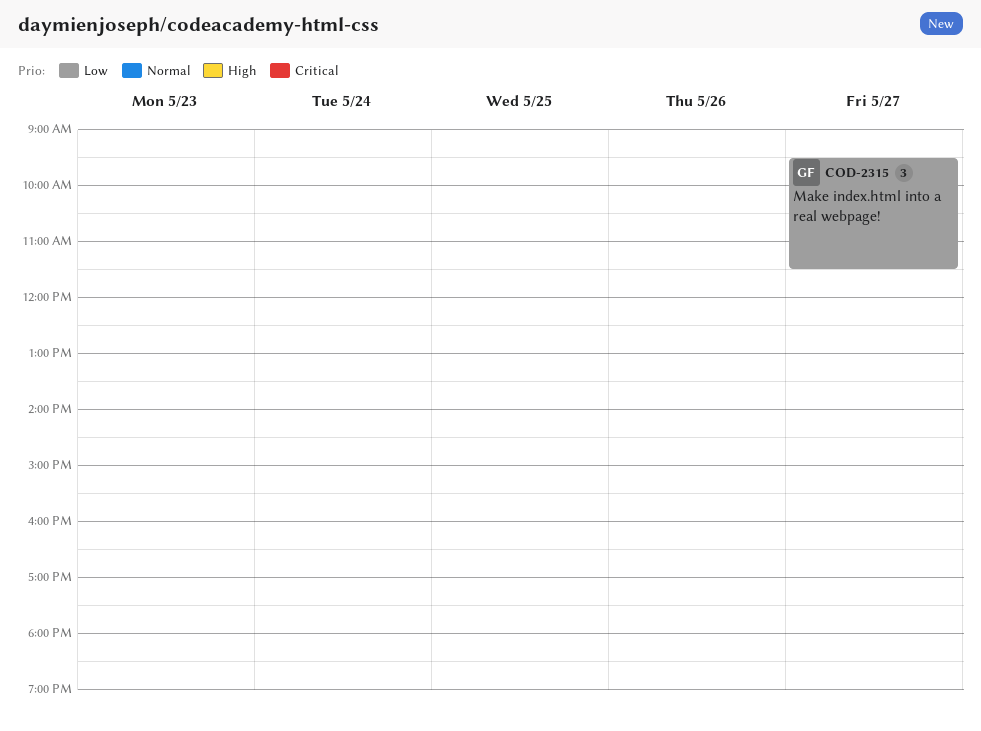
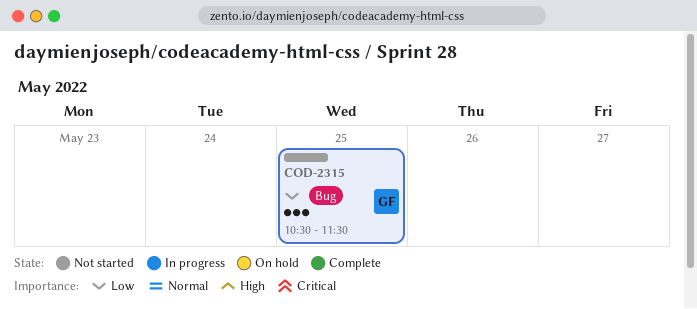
COD-2315, day: May 27 -> May 25
COD-2315, begins: 09:30 -> 10:30

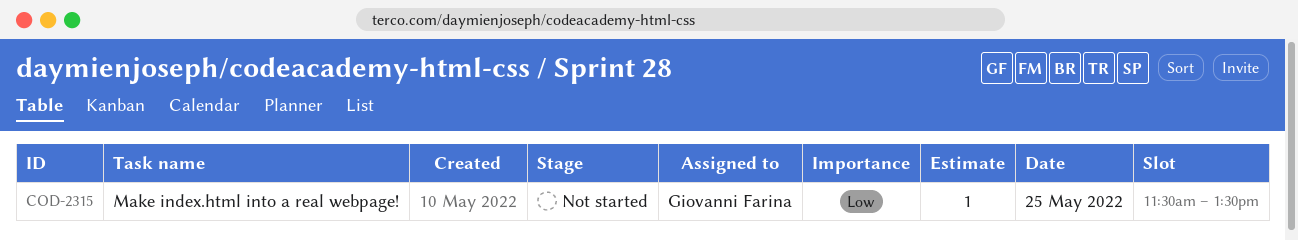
COD-2315, estimate: 3 -> 1
COD-2315, begins: 10:30 -> 11:30
COD-2315, ends: 11:30 -> 13:30

